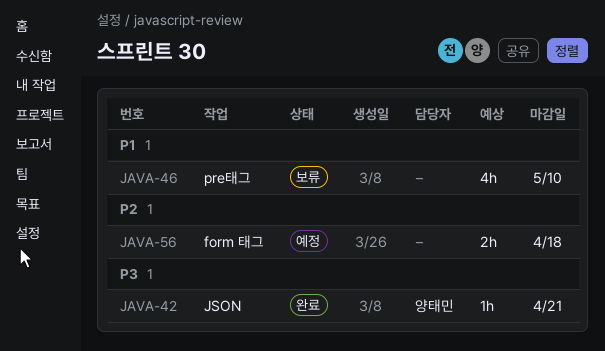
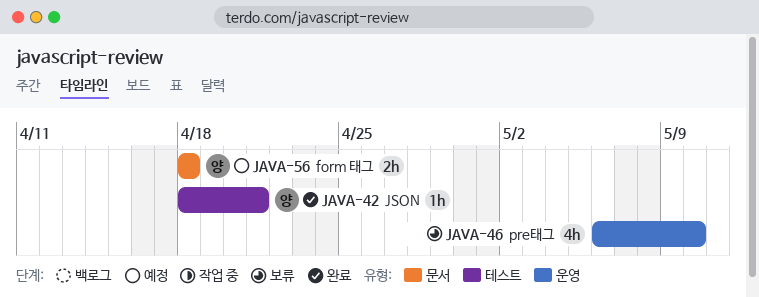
JAVA-56, owner: none -> 양태민

